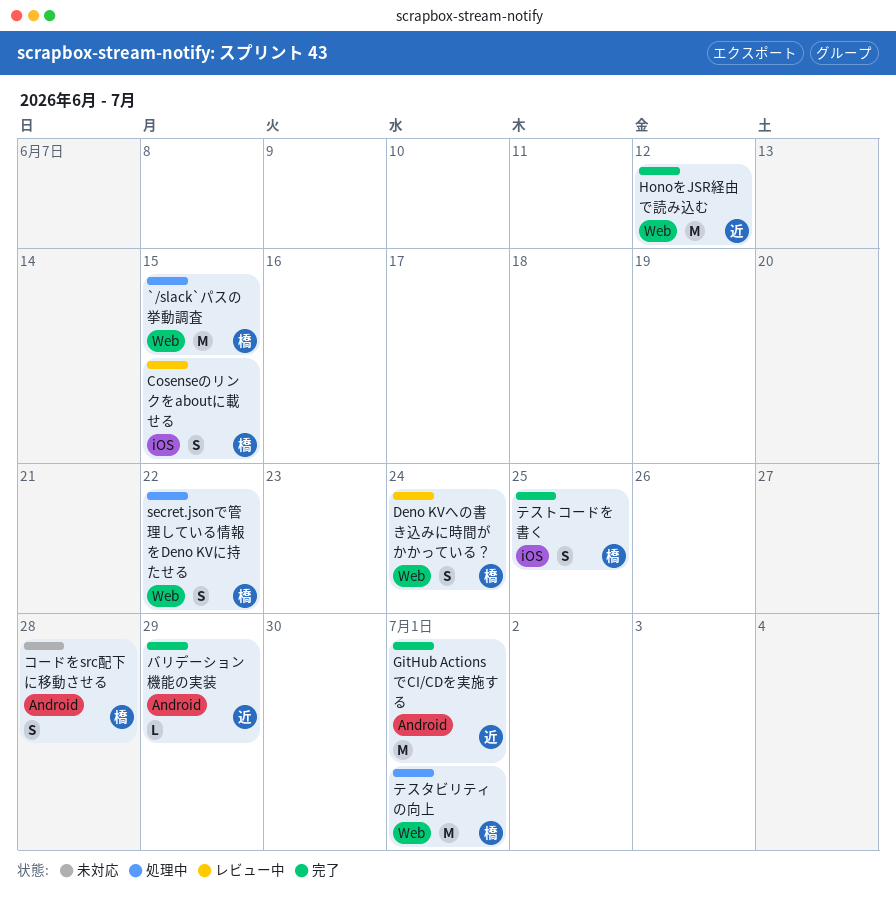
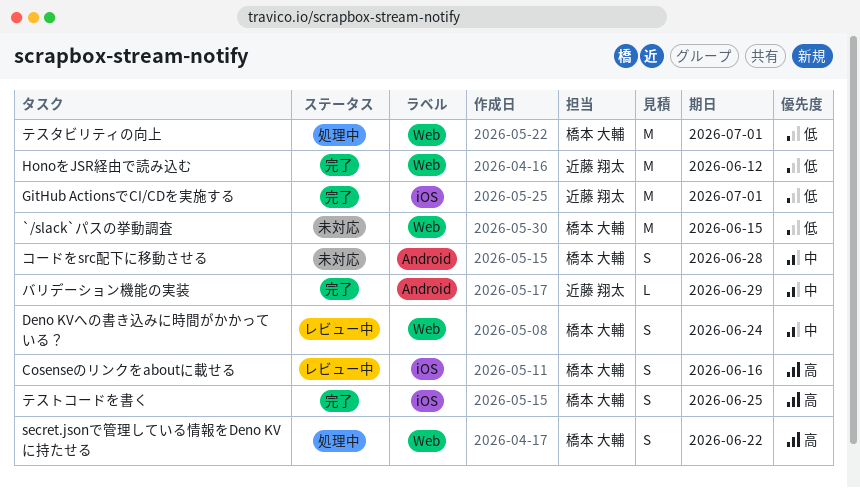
`/slack`パスの挙動調査, status: 処理中 -> 未対応
Cosenseのリンクをaboutに載せる, due: Jun 15 -> Jun 16
GitHub ActionsでCI/CDを実施する, label: Android -> iOS

